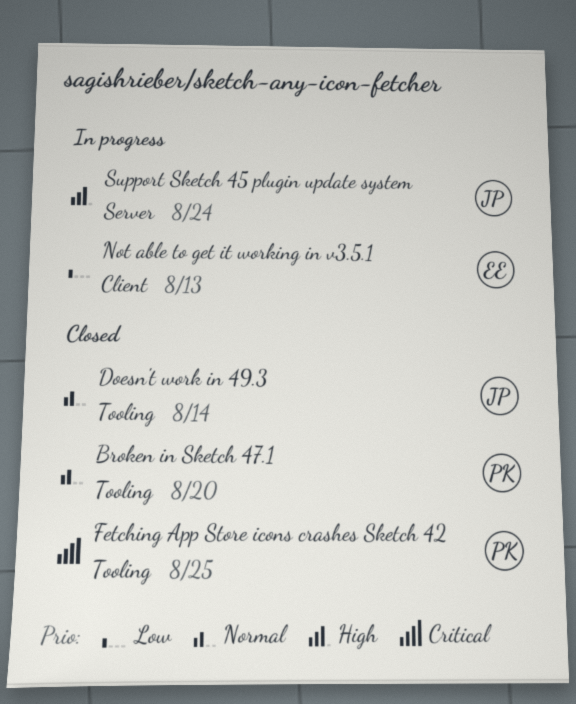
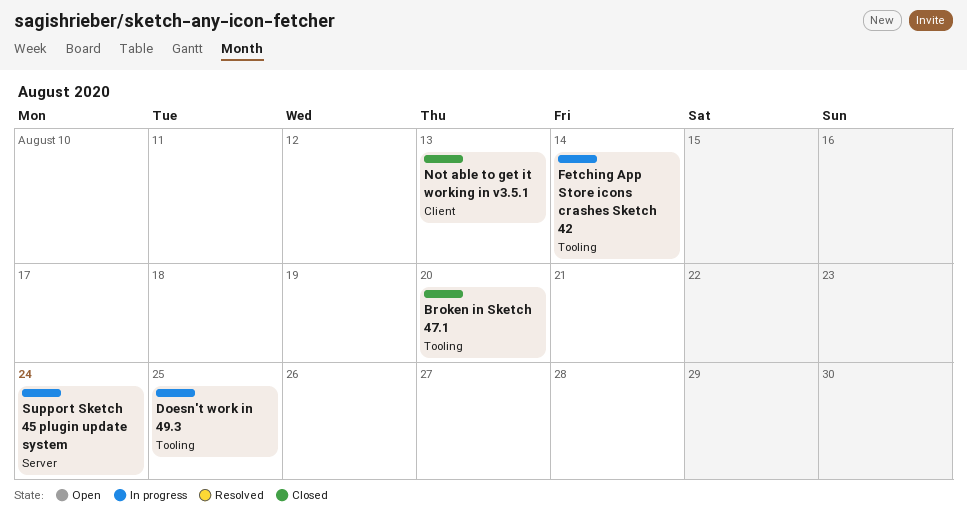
Doesn't work in 49.3, status: Closed -> In progress
Doesn't work in 49.3, due: Aug 14 -> Aug 25
Fetching App Store icons crashes Sketch 42, status: Closed -> In progress
Fetching App Store icons crashes Sketch 42, due: Aug 25 -> Aug 14
Not able to get it working in v3.5.1, status: In progress -> Closed

